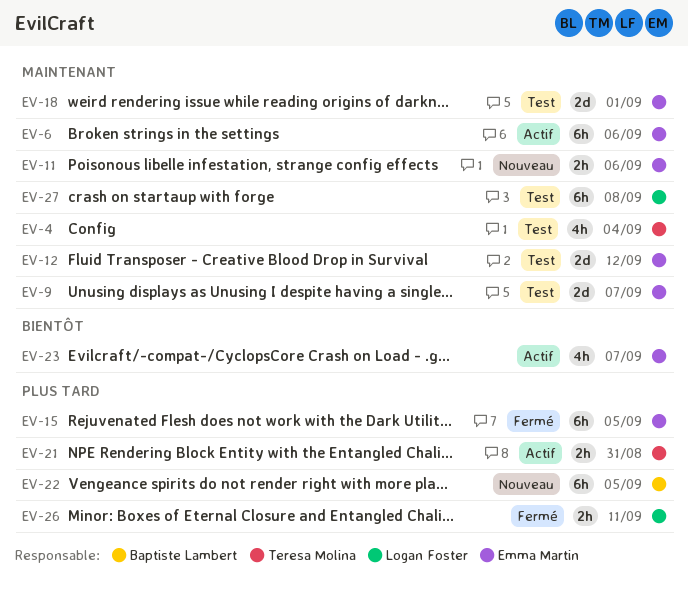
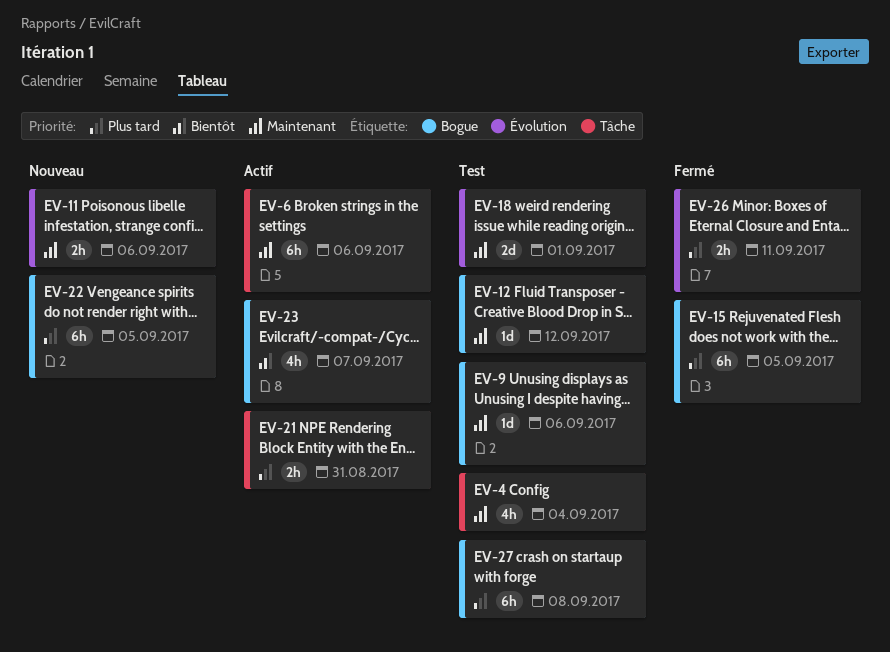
EV-9, estimate: 2d -> 1d
EV-9, due: Sep 7 -> Sep 6
EV-12, estimate: 2d -> 1d
EV-27, priority: Maintenant -> Plus tard

